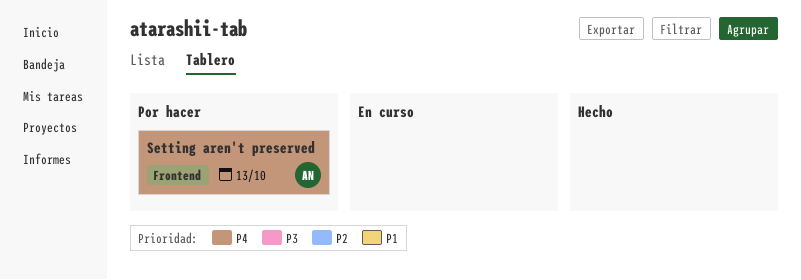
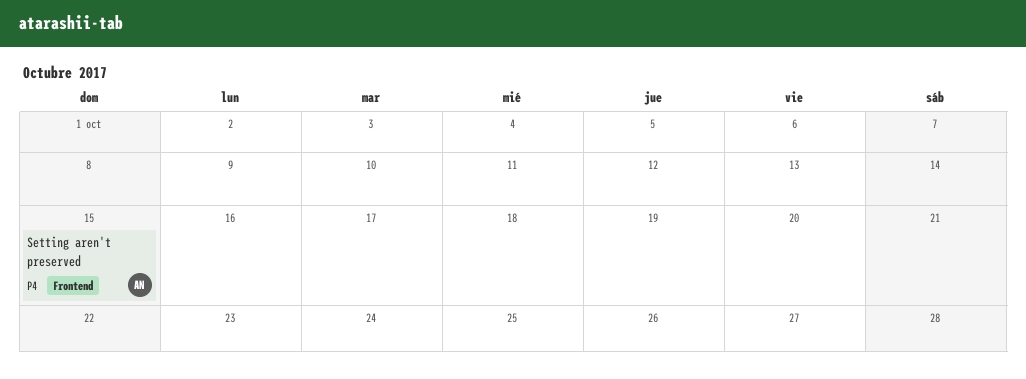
Setting aren't preserved, due: Oct 13 -> Oct 15

